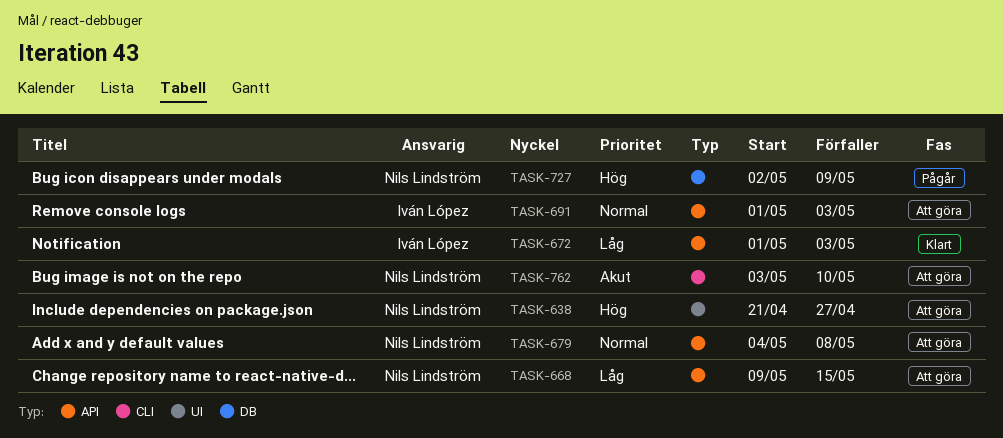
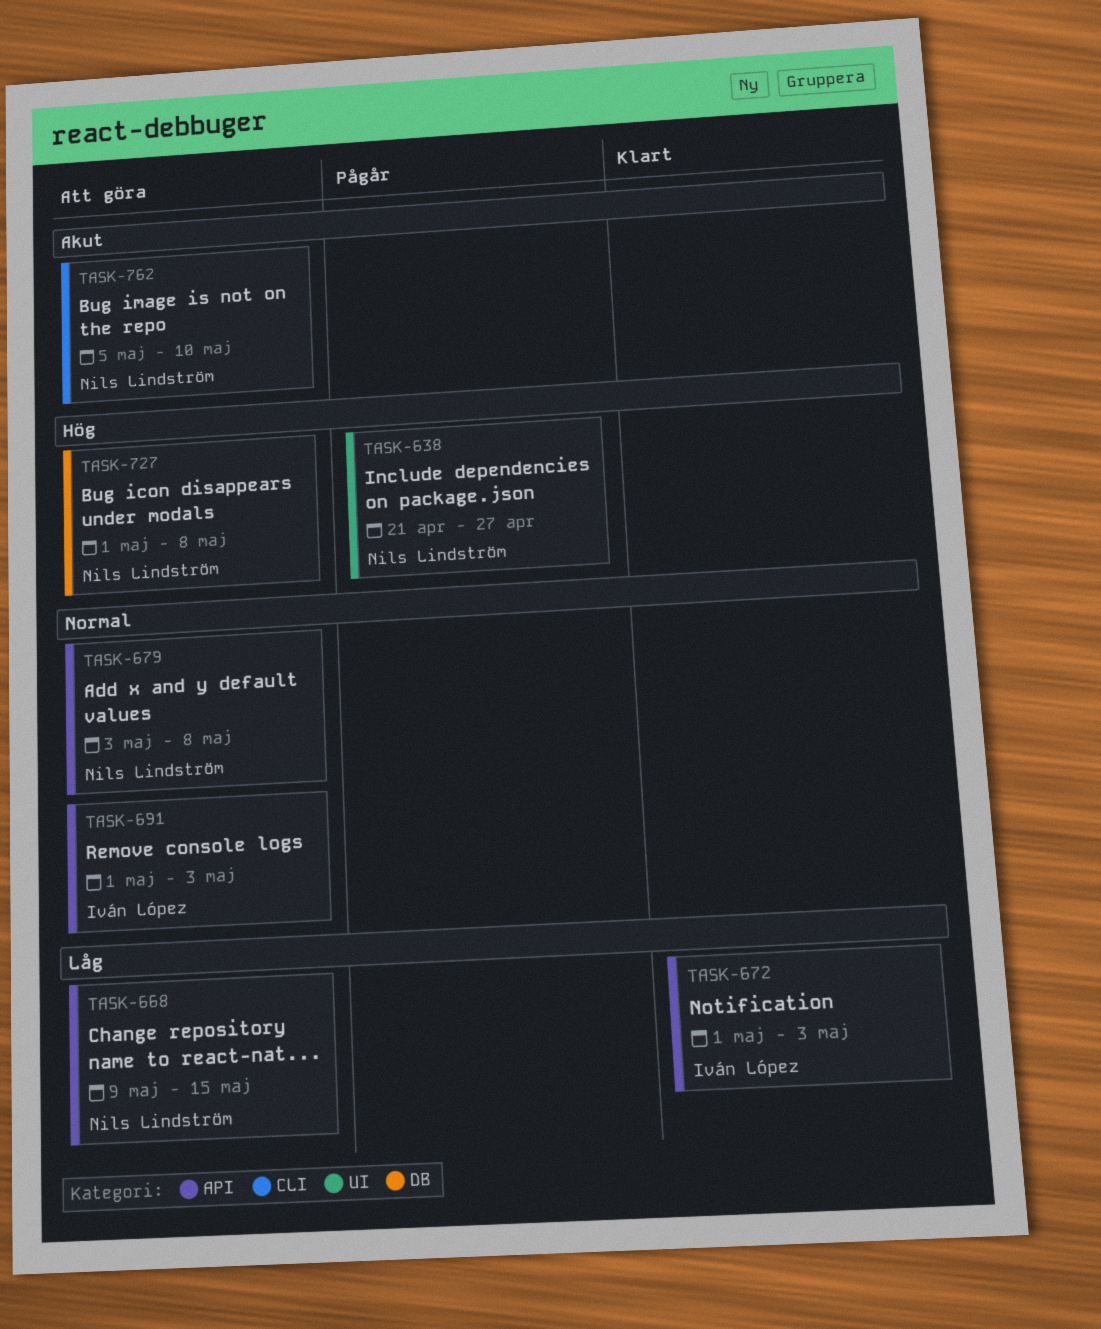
TASK-638, status: Att göra -> Pågår
TASK-679, start: May 4 -> May 3
TASK-727, status: Pågår -> Att göra
TASK-727, start: May 2 -> May 1
TASK-727, due: May 9 -> May 8
TASK-762, start: May 3 -> May 5

